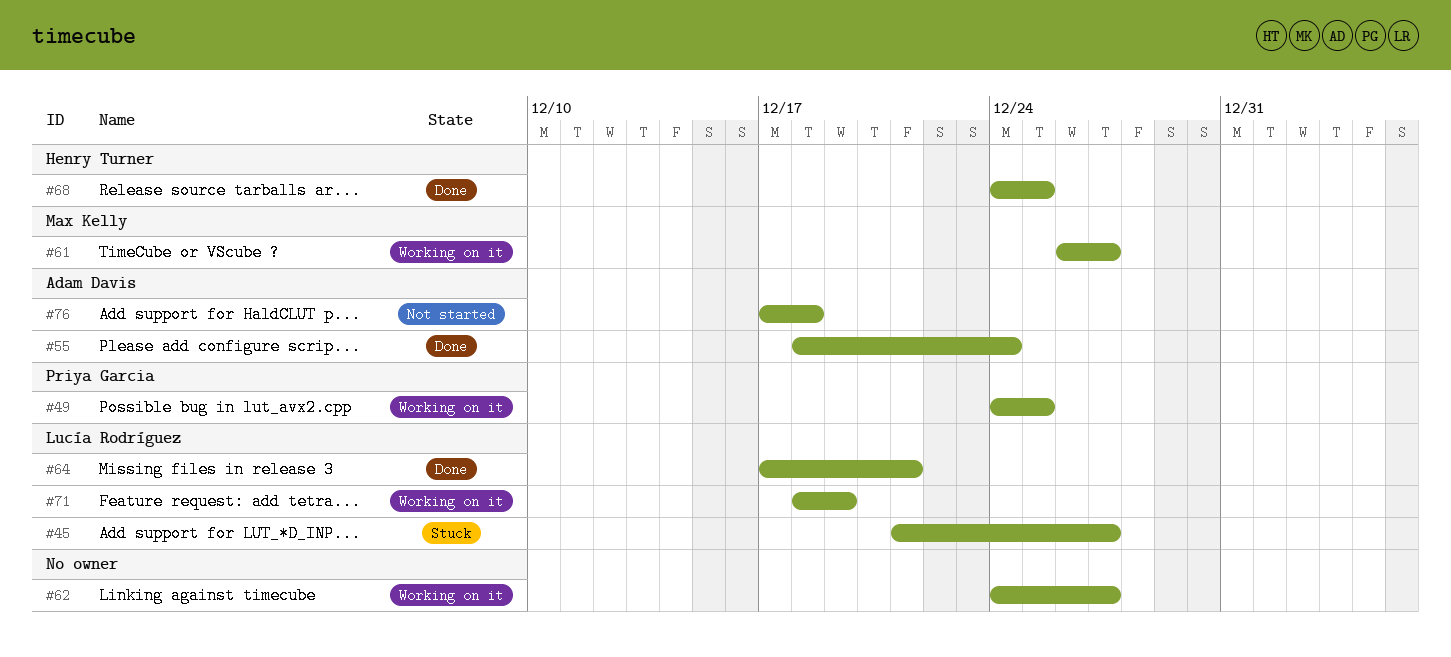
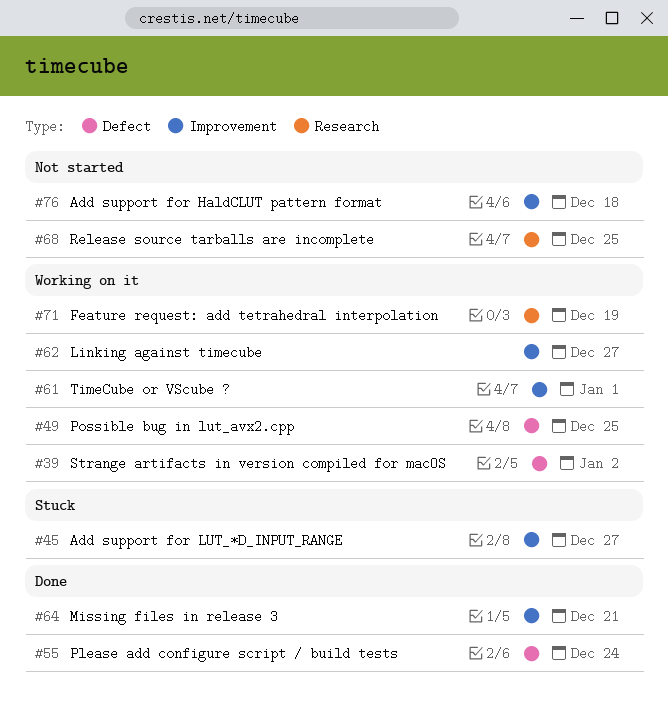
#39: none -> present
#61, due: Dec 27 -> Jan 1
#68, status: Done -> Not started

